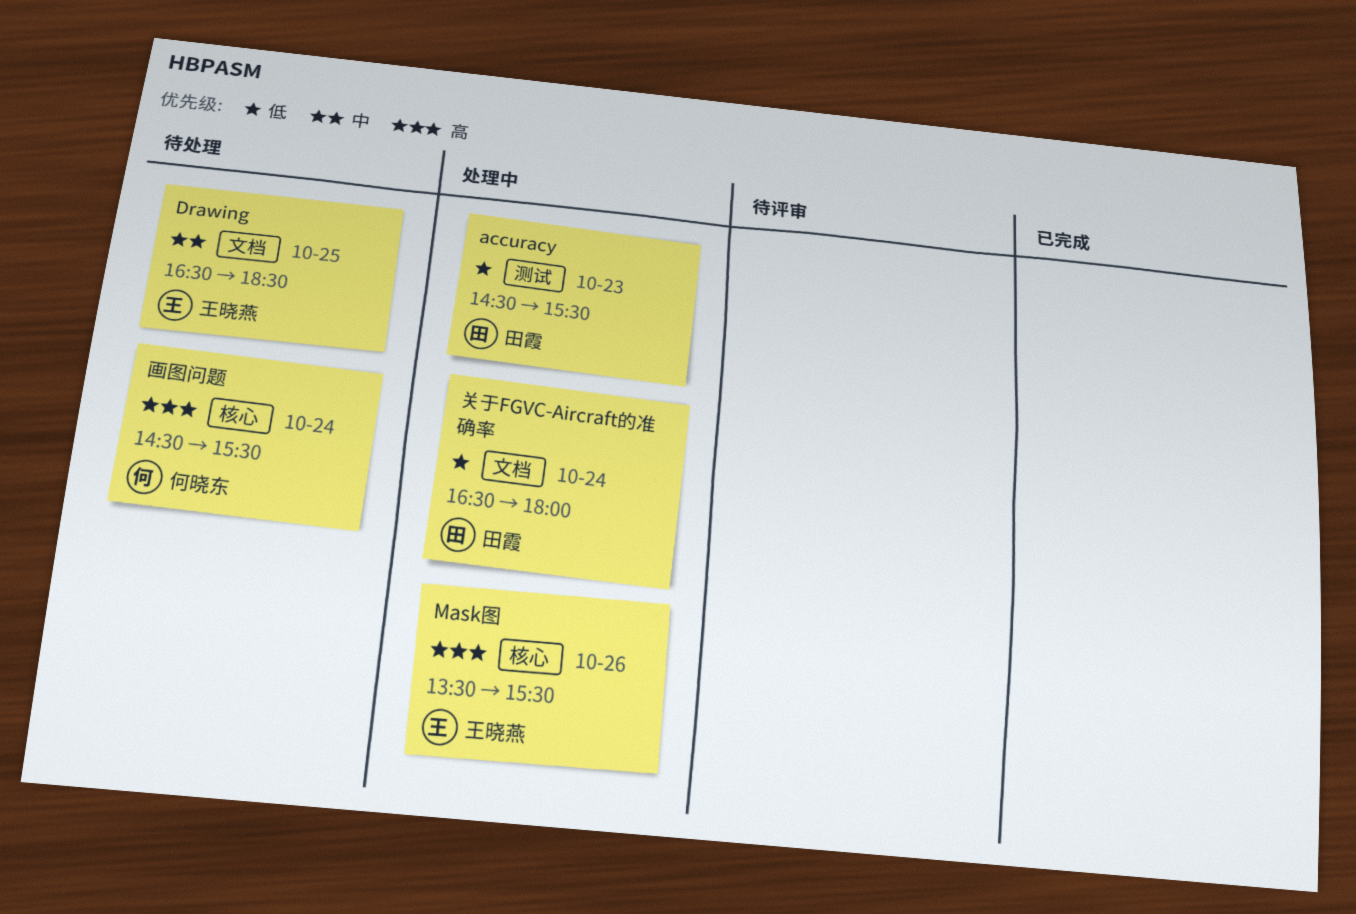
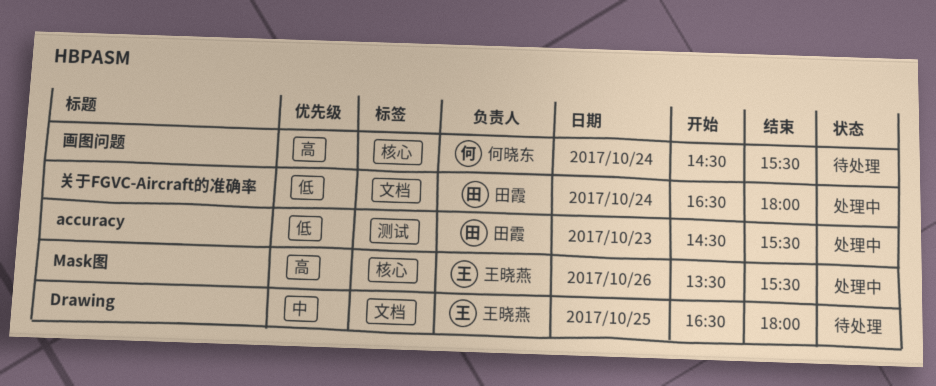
Drawing, ends: 18:30 -> 18:00

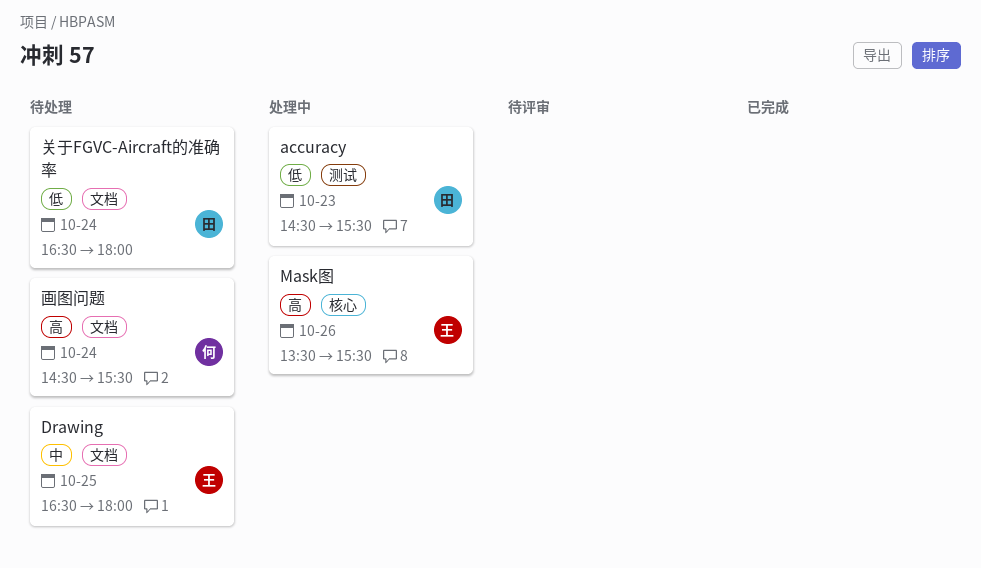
关于FGVC-Aircraft的准确率, status: 处理中 -> 待处理
画图问题, label: 核心 -> 文档

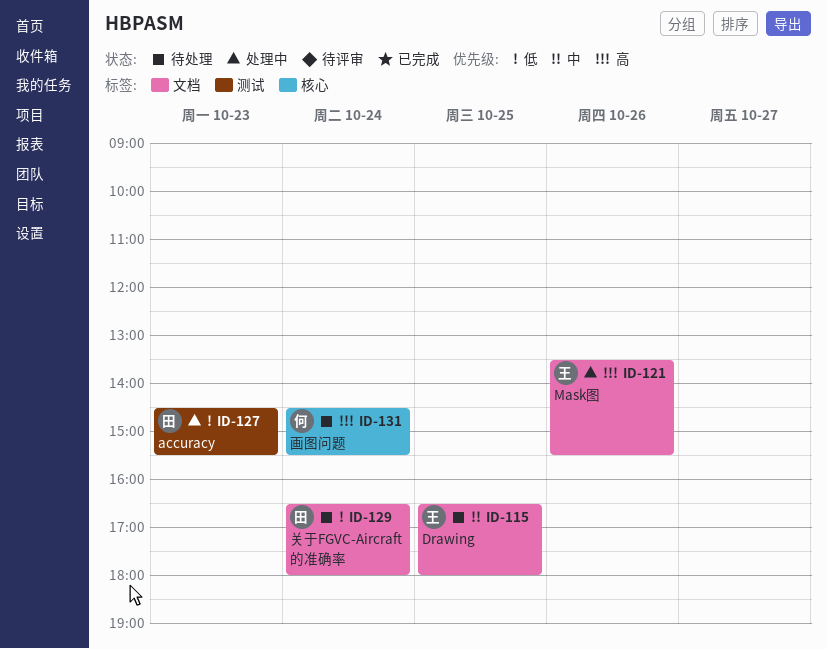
Mask图, label: 核心 -> 文档
画图问题, label: 文档 -> 核心

